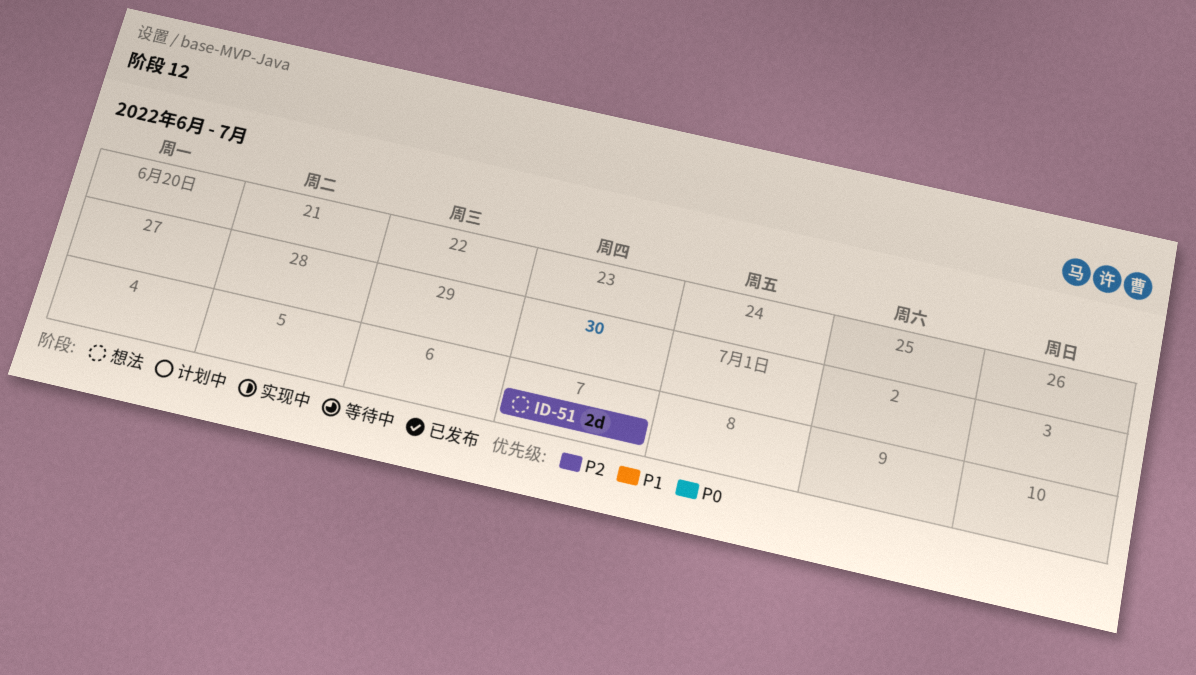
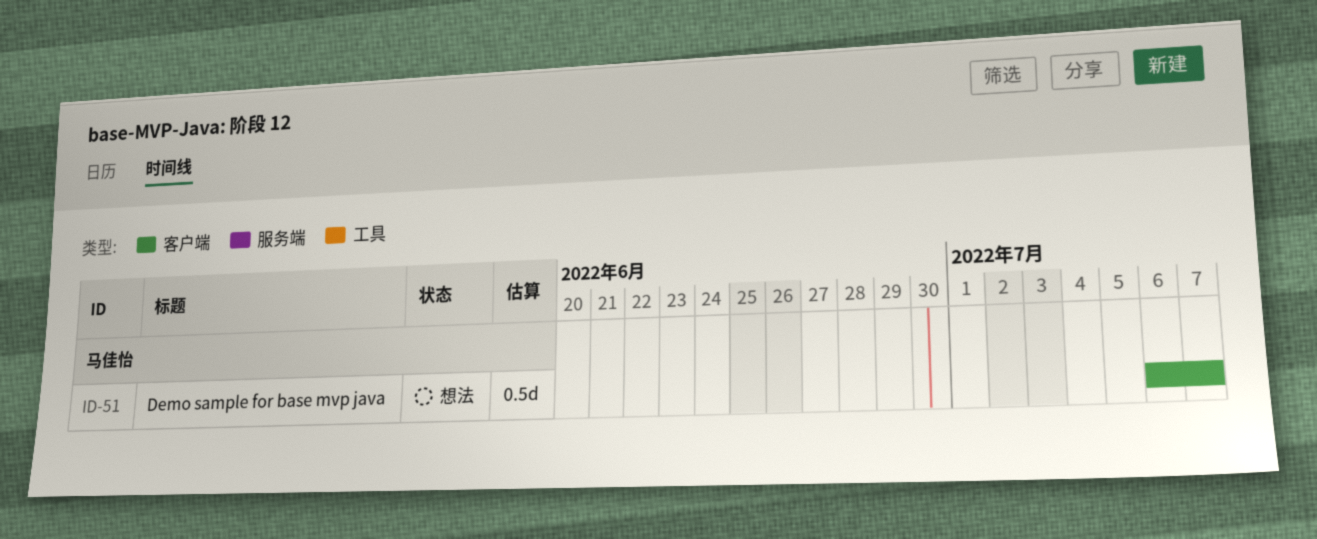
ID-51, estimate: 2d -> 0.5d
ID-51, start: Jul 7 -> Jul 6

